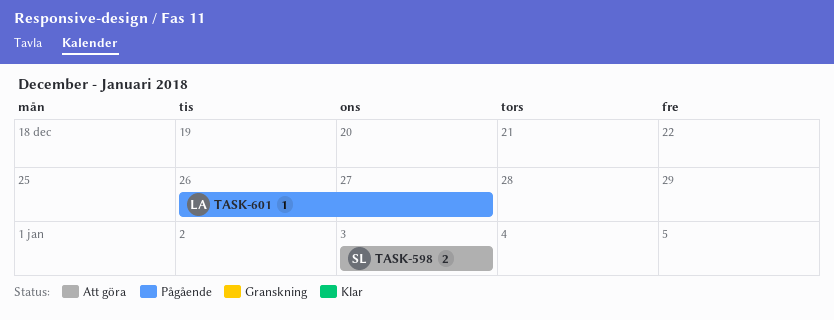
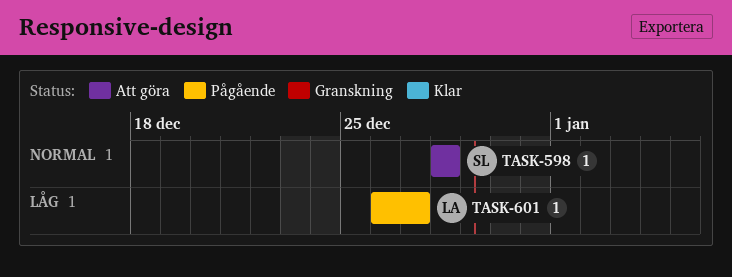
TASK-598, estimate: 2 -> 1
TASK-598, start: Jan 3 -> Dec 28
TASK-598, due: Jan 3 -> Dec 28

